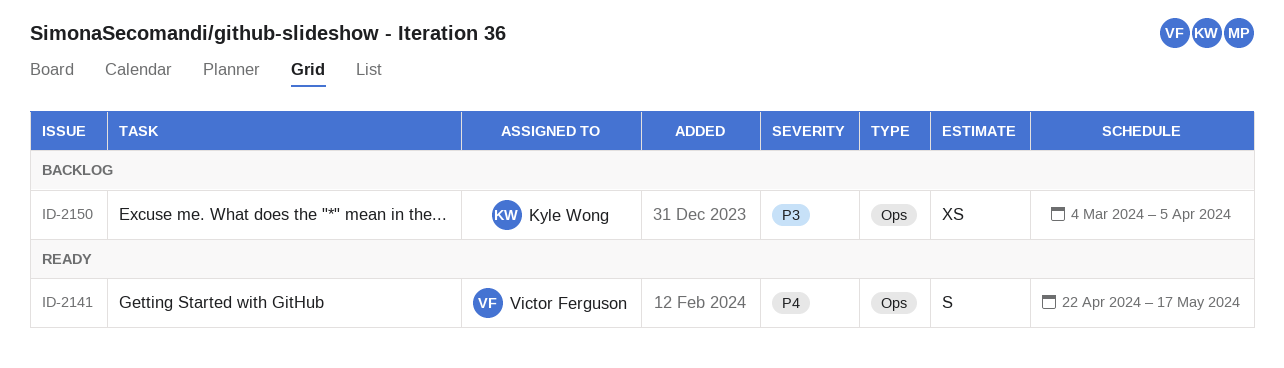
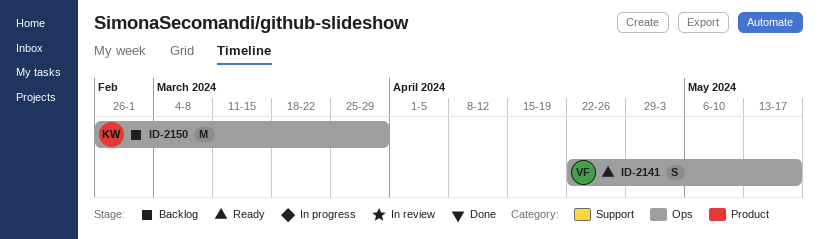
ID-2150, estimate: XS -> M
ID-2150, start: Mar 4 -> Feb 26
ID-2150, due: Apr 5 -> Mar 29

